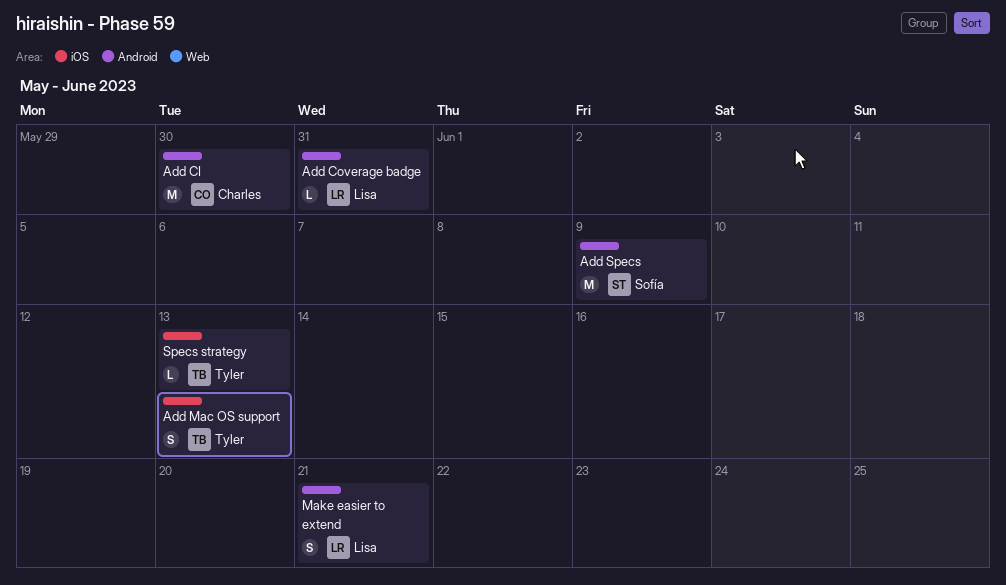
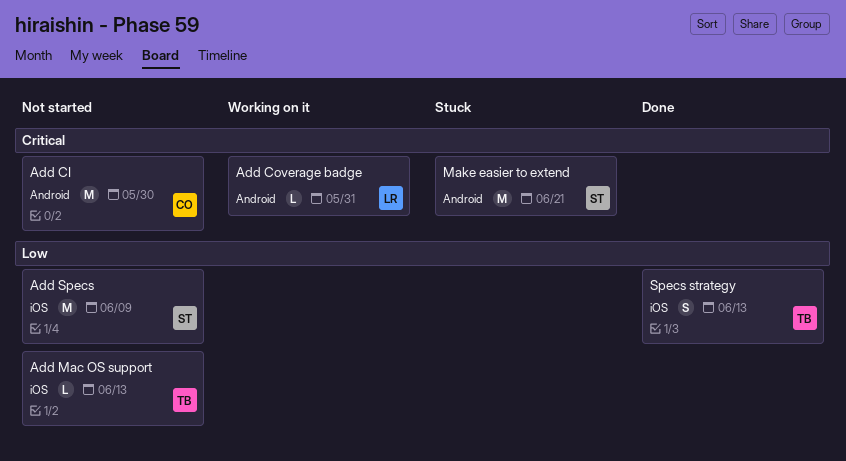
Add Mac OS support, estimate: S -> L
Add Specs, label: Android -> iOS
Make easier to extend, owner: Lisa -> Sofía
Make easier to extend, estimate: S -> M
Specs strategy, estimate: L -> S

